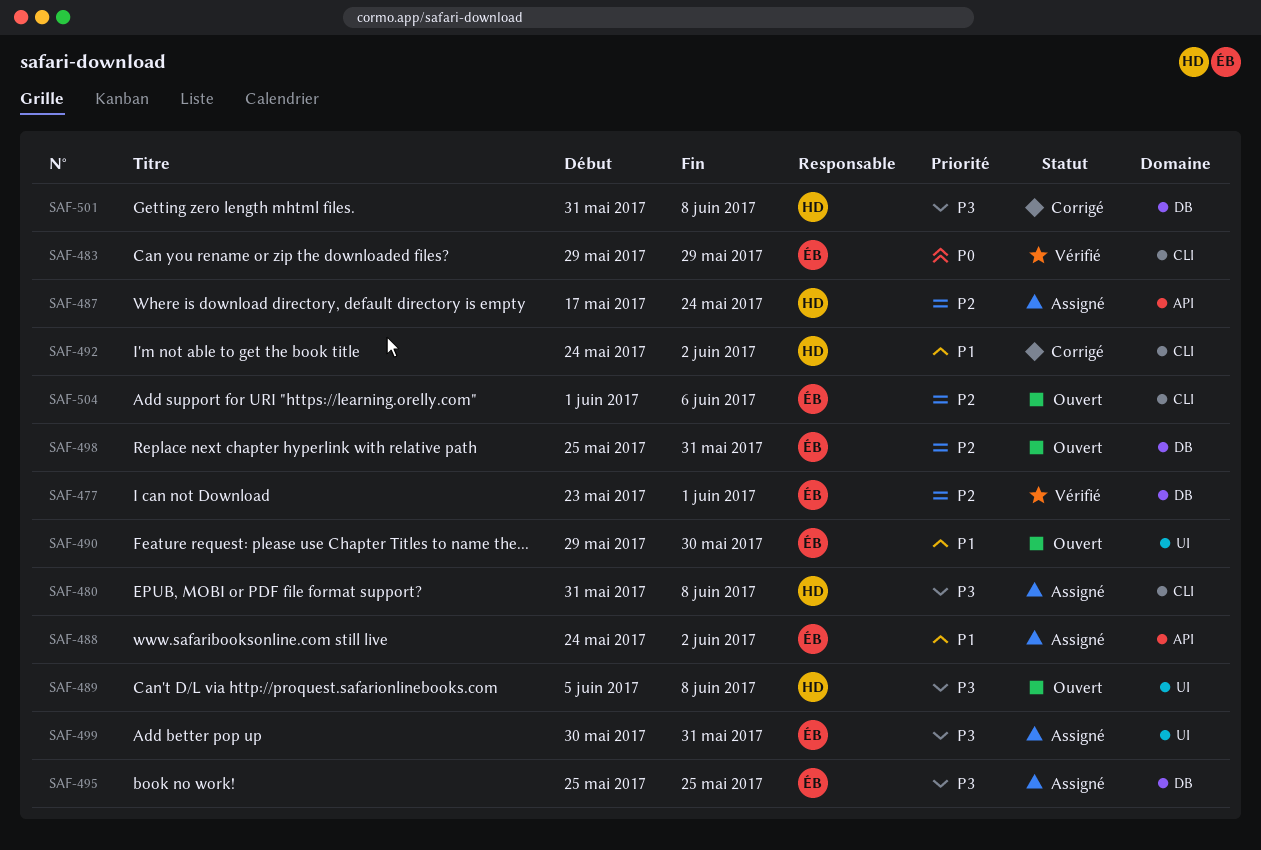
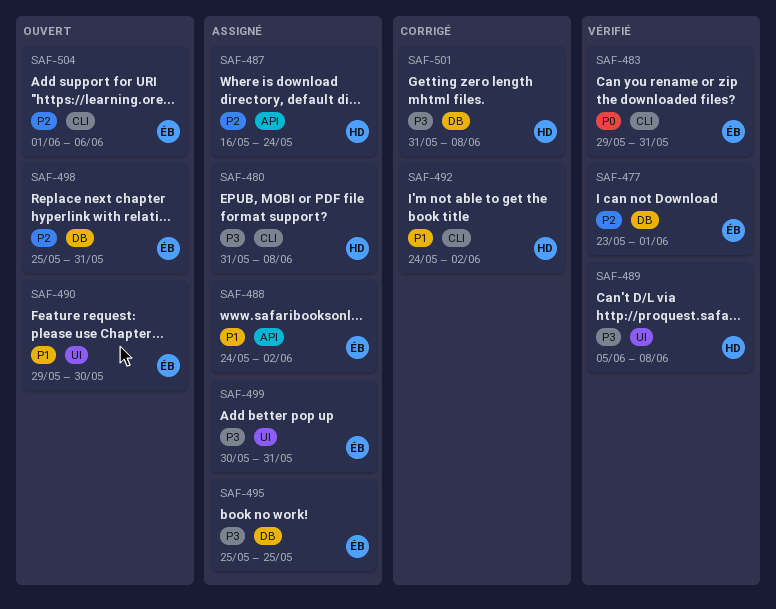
SAF-483, due: May 29 -> May 31
SAF-487, start: May 17 -> May 16
SAF-489, status: Ouvert -> Vérifié

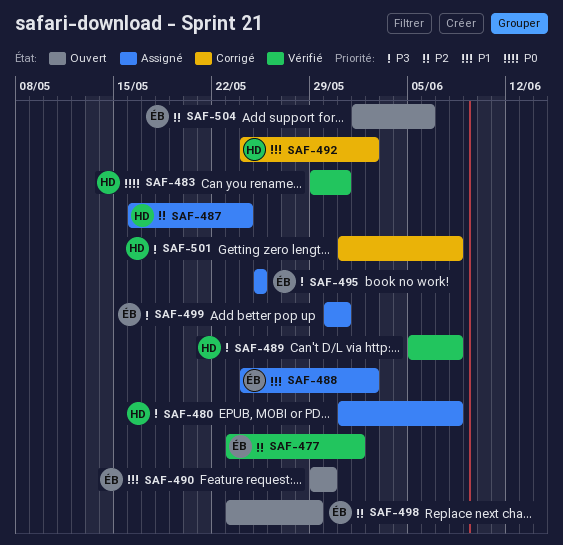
SAF-483, owner: ÉB -> HD
SAF-498, start: May 25 -> May 23
SAF-498, due: May 31 -> May 29

